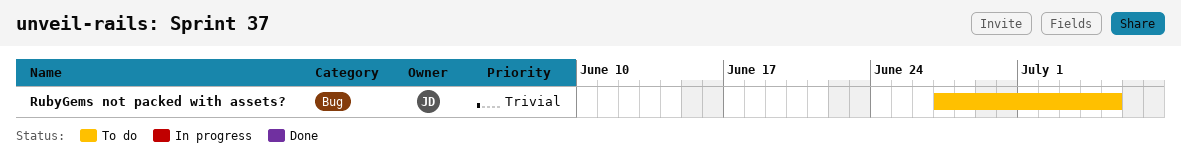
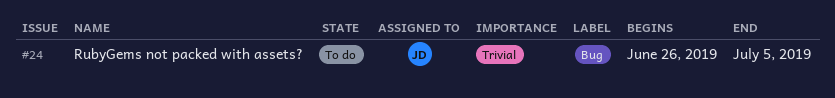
RubyGems not packed with assets?, start: Jun 27 -> Jun 26

